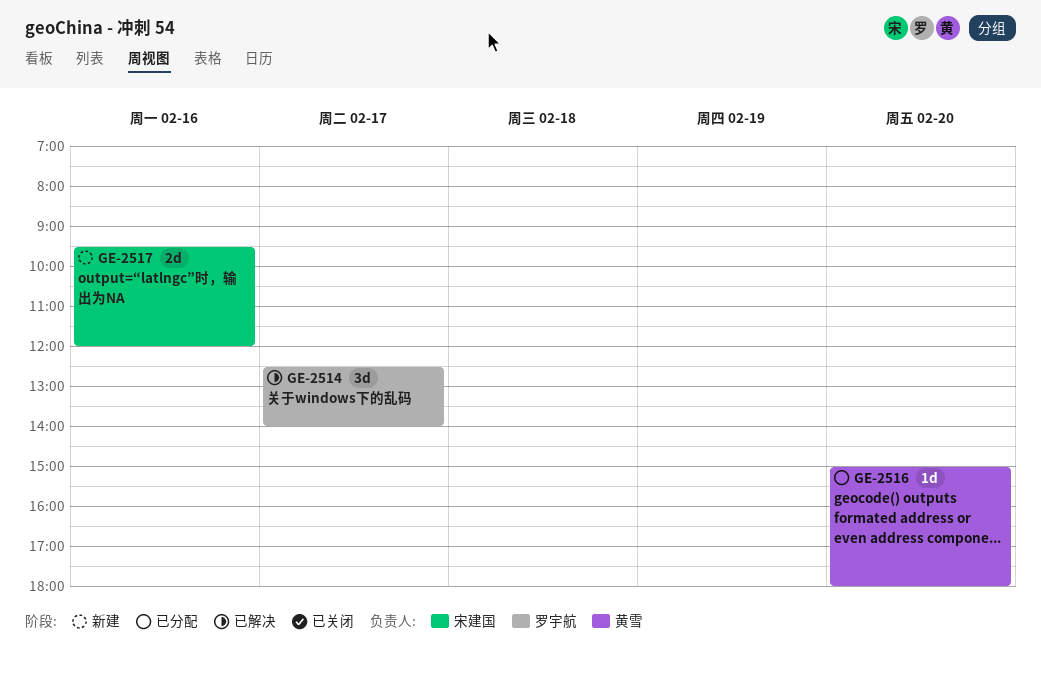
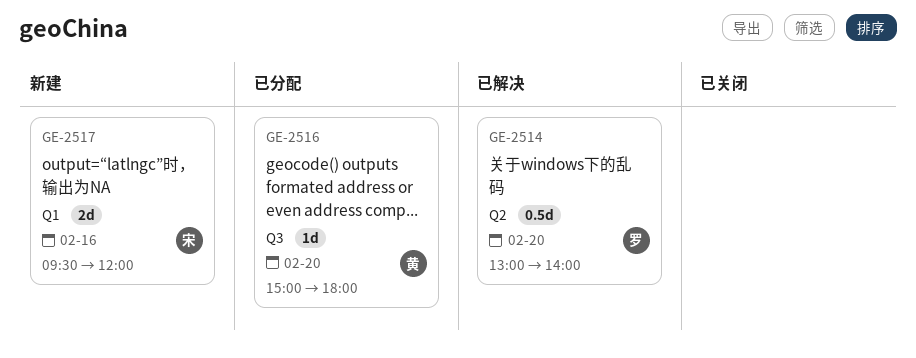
GE-2514, estimate: 3d -> 0.5d
GE-2514, day: Feb 17 -> Feb 20
GE-2514, begins: 12:30 -> 13:00

